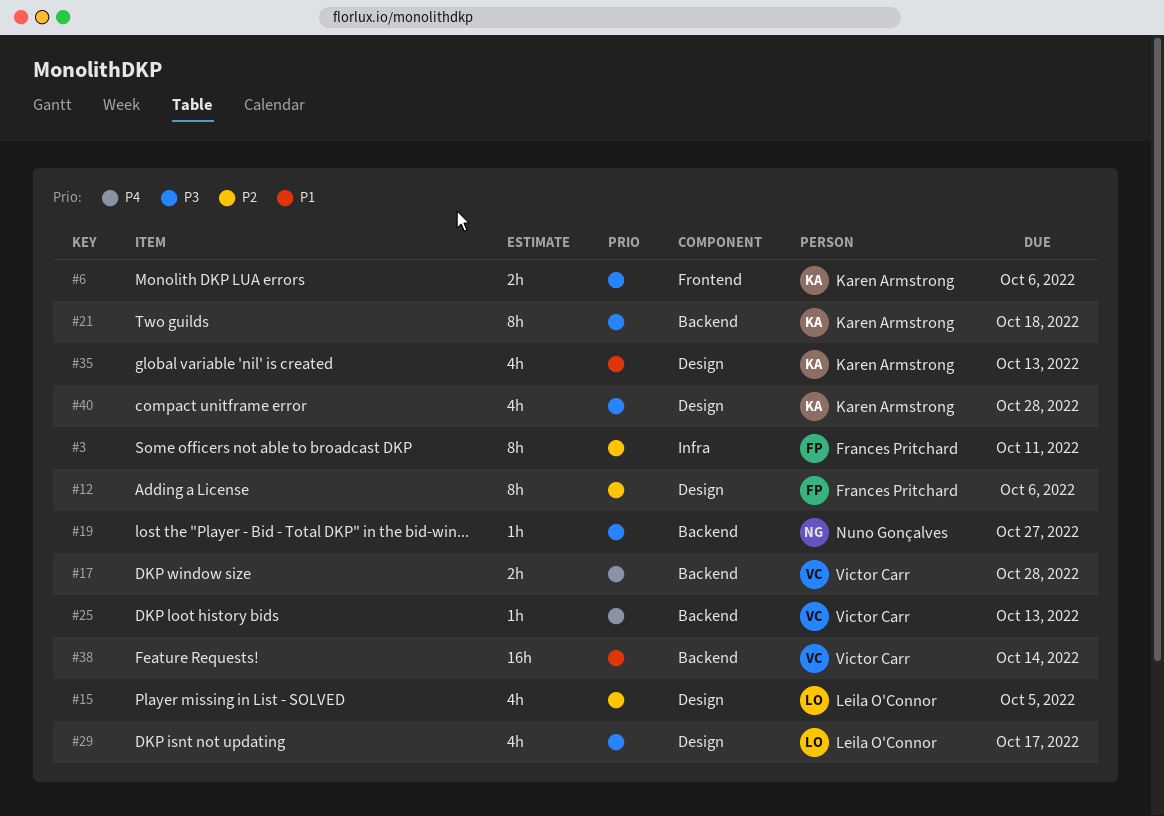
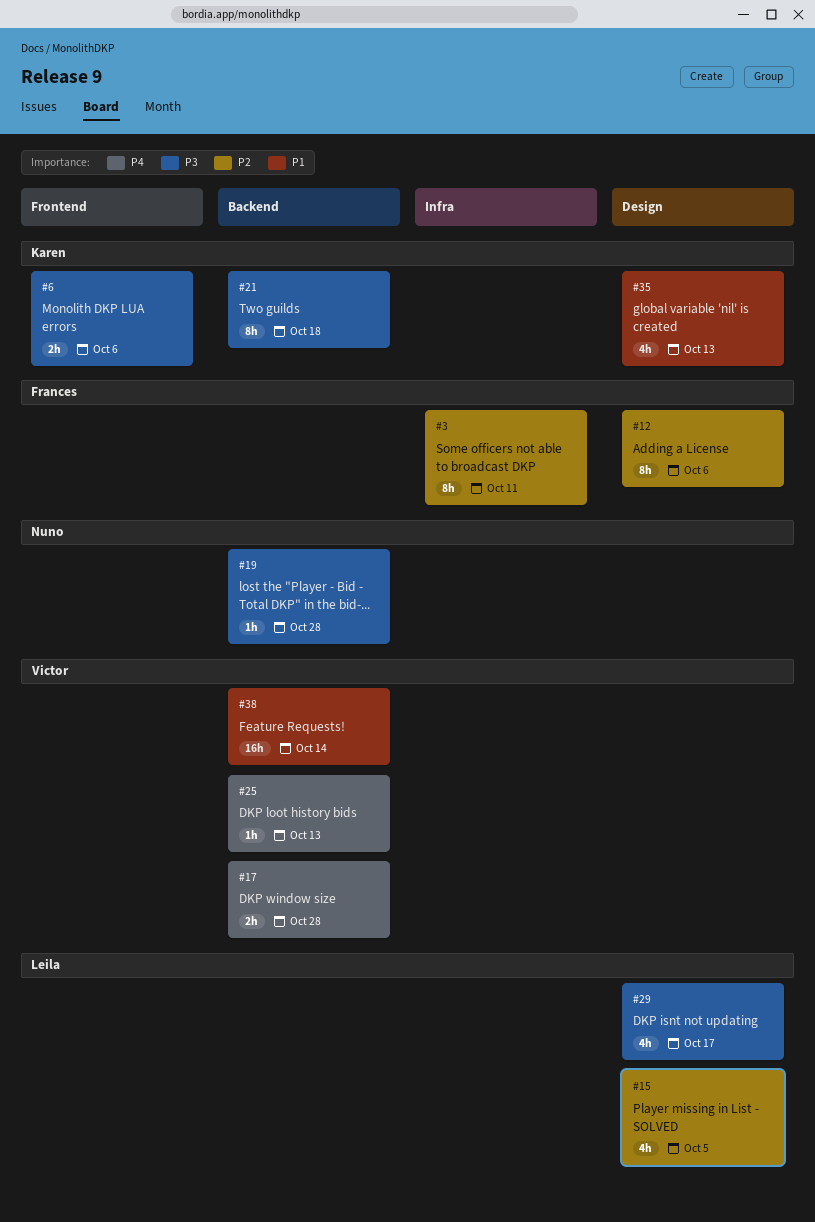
#19, due: Oct 27 -> Oct 28
#40: present -> none

